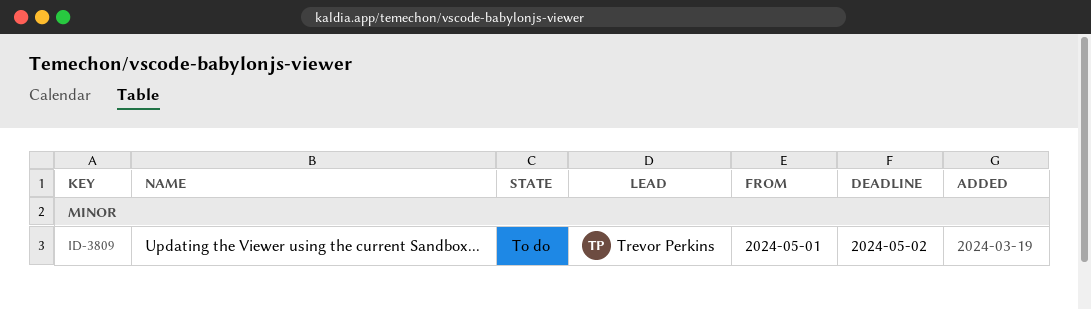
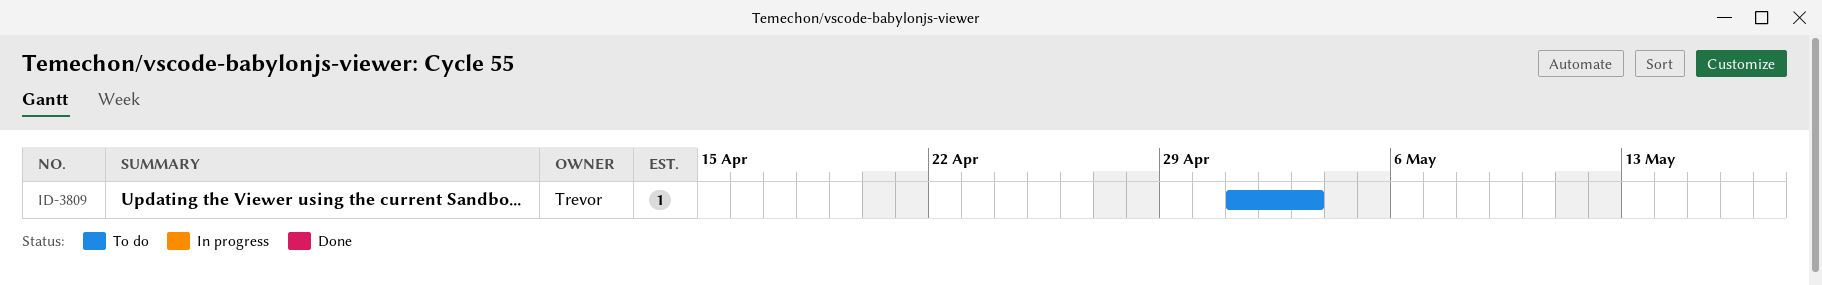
ID-3809, due: May 2 -> May 3

